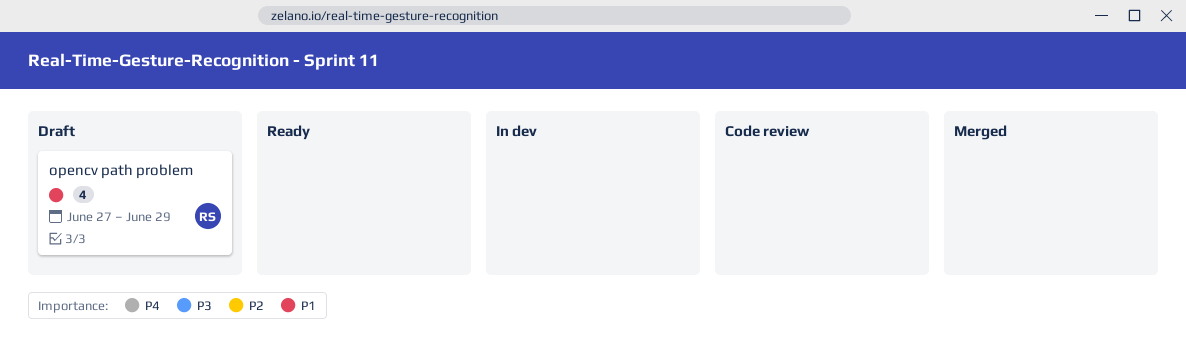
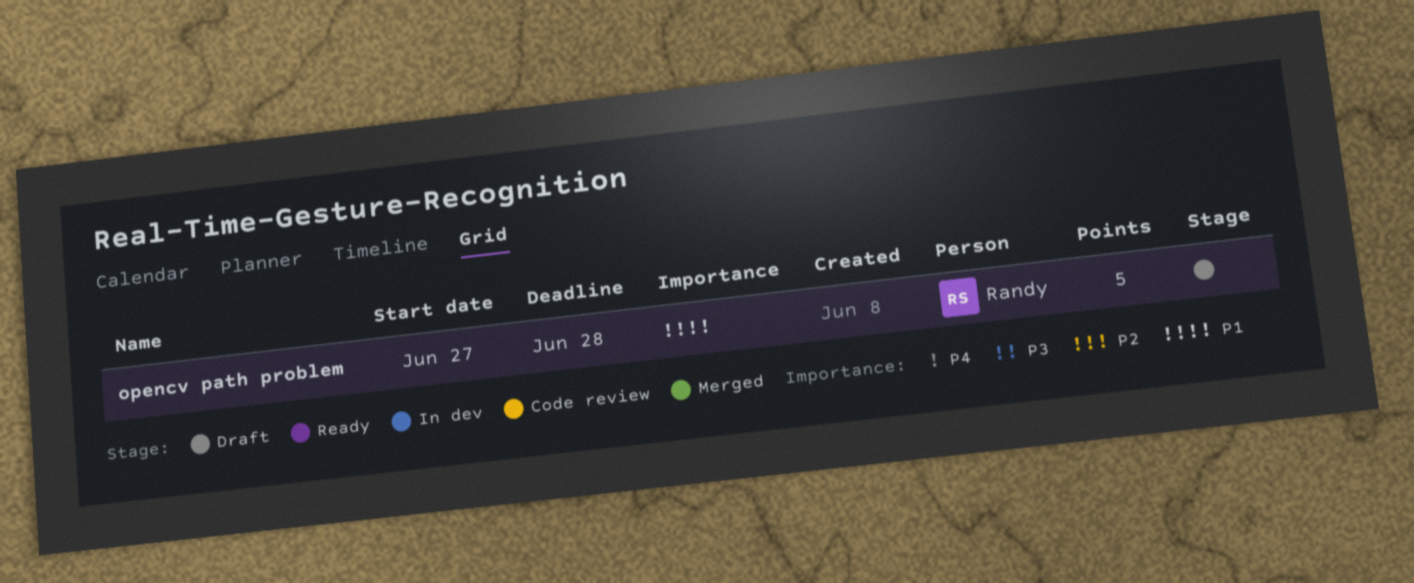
opencv path problem, estimate: 4 -> 5
opencv path problem, due: Jun 29 -> Jun 28

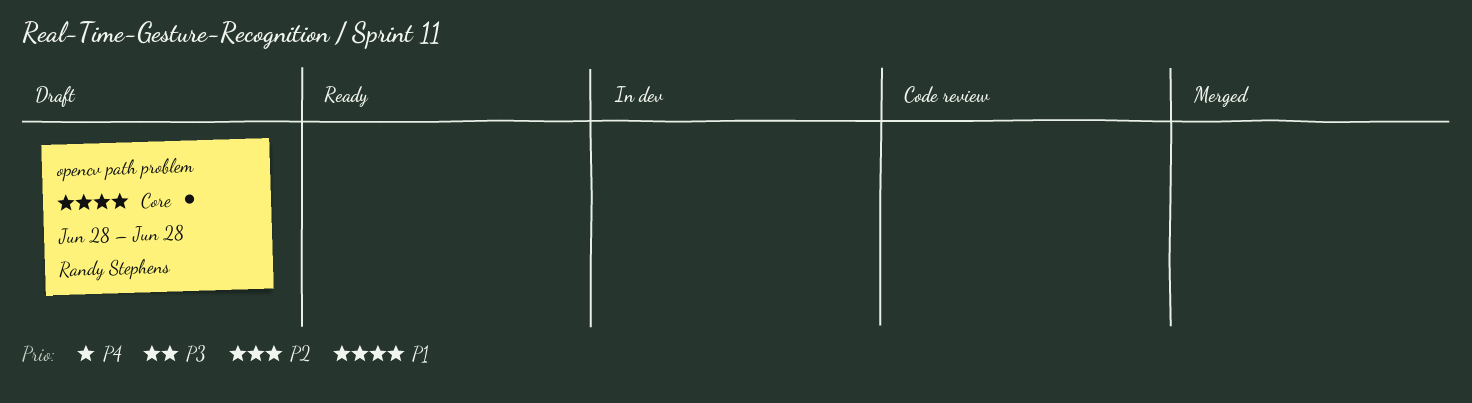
opencv path problem, estimate: 5 -> 1
opencv path problem, start: Jun 27 -> Jun 28

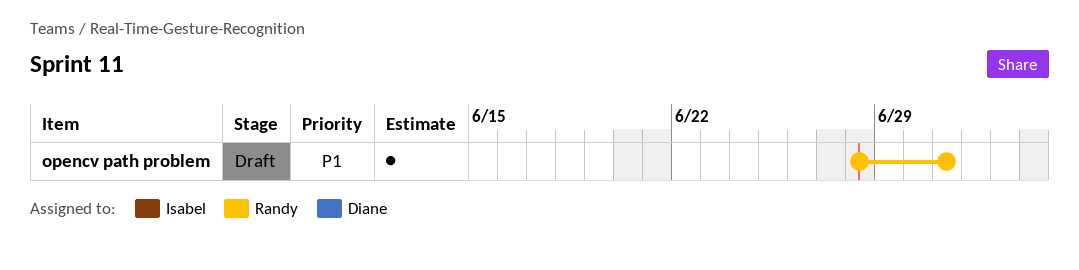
opencv path problem, due: Jun 28 -> Jul 1

